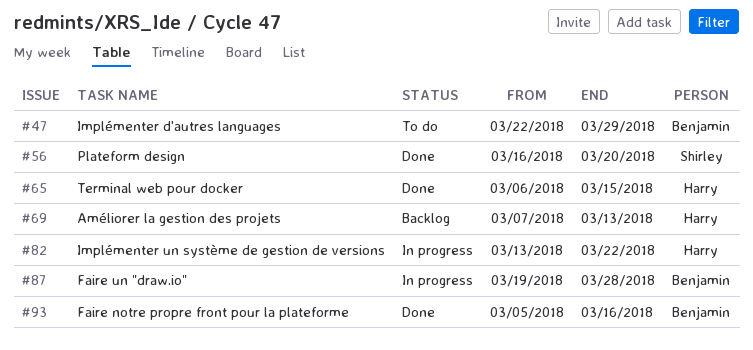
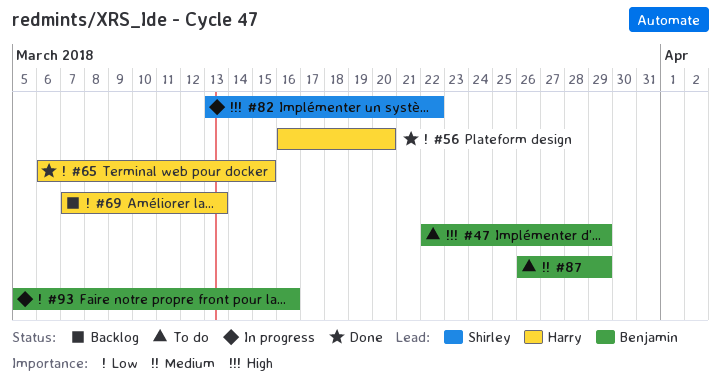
#56, owner: Shirley -> Harry
#82, owner: Harry -> Shirley
#87, status: In progress -> To do
#87, start: Mar 19 -> Mar 26
#87, due: Mar 28 -> Mar 29
#93, status: Done -> In progress

